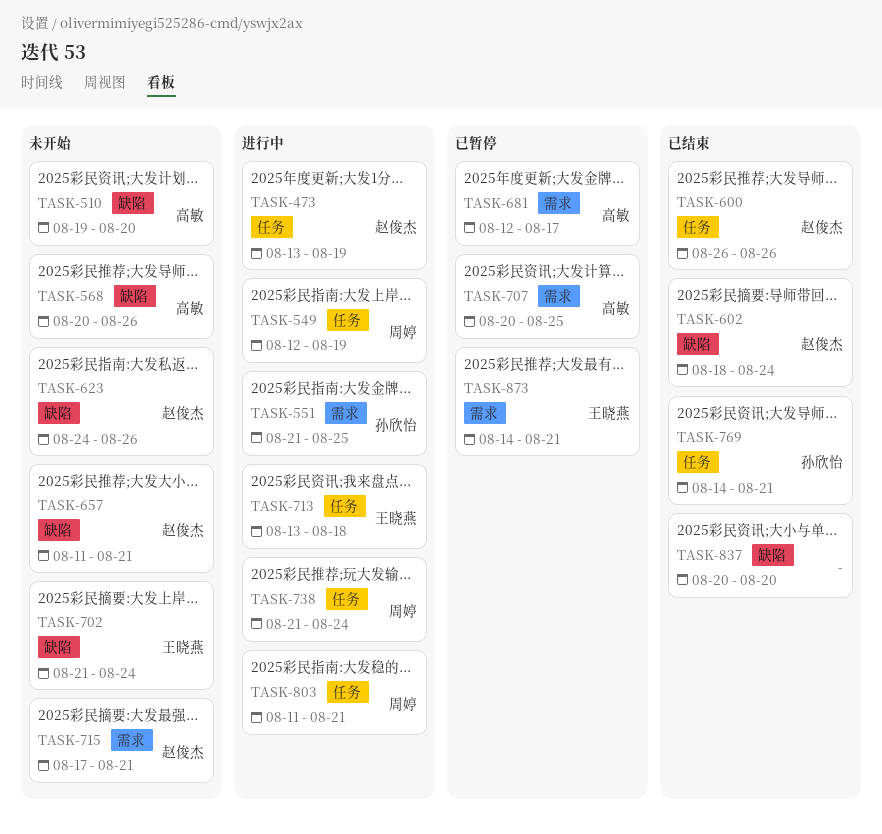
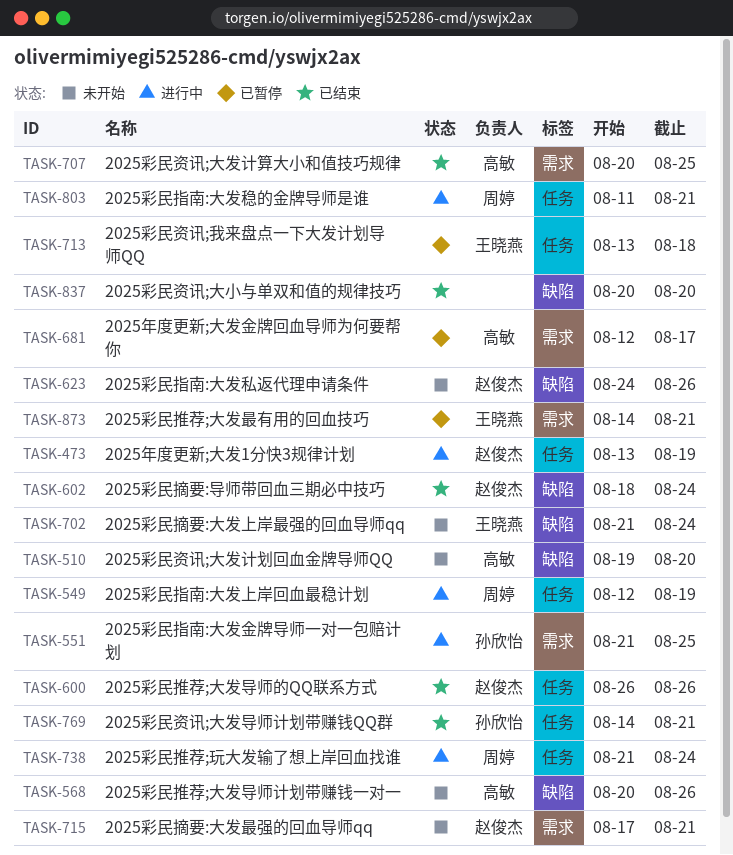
TASK-657: present -> none
TASK-707, status: 已暂停 -> 已结束
TASK-713, status: 进行中 -> 已暂停

